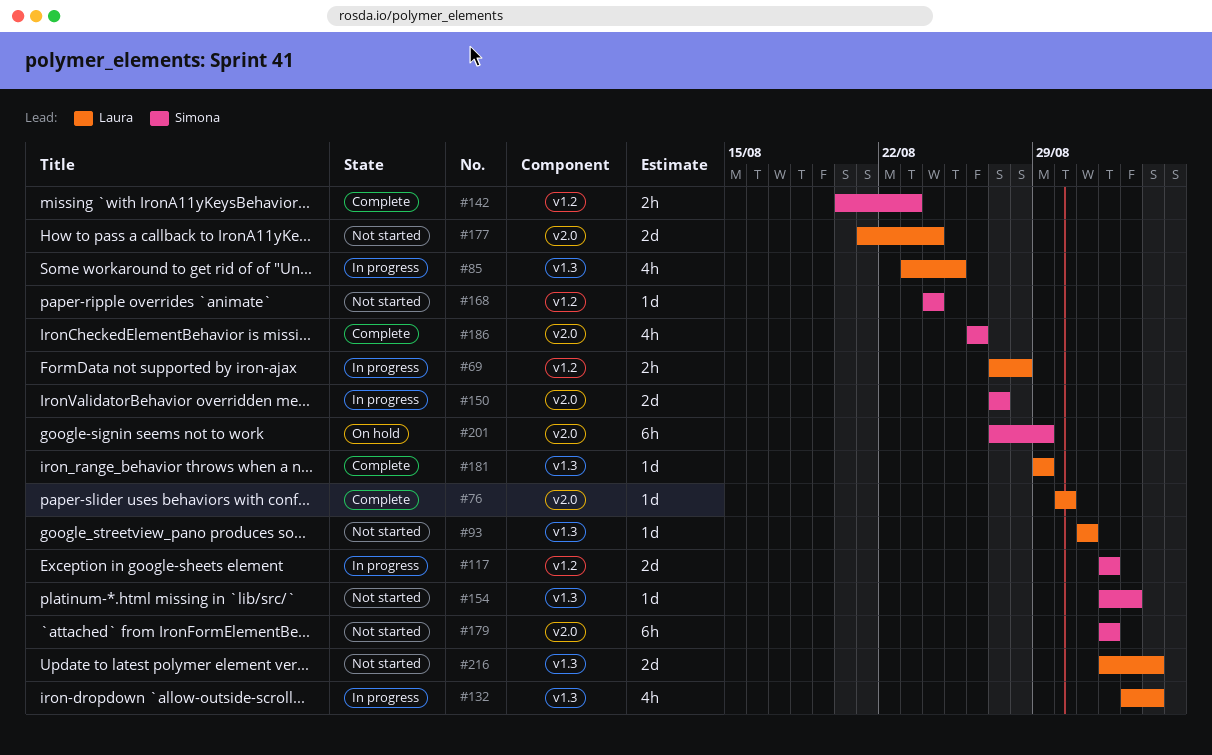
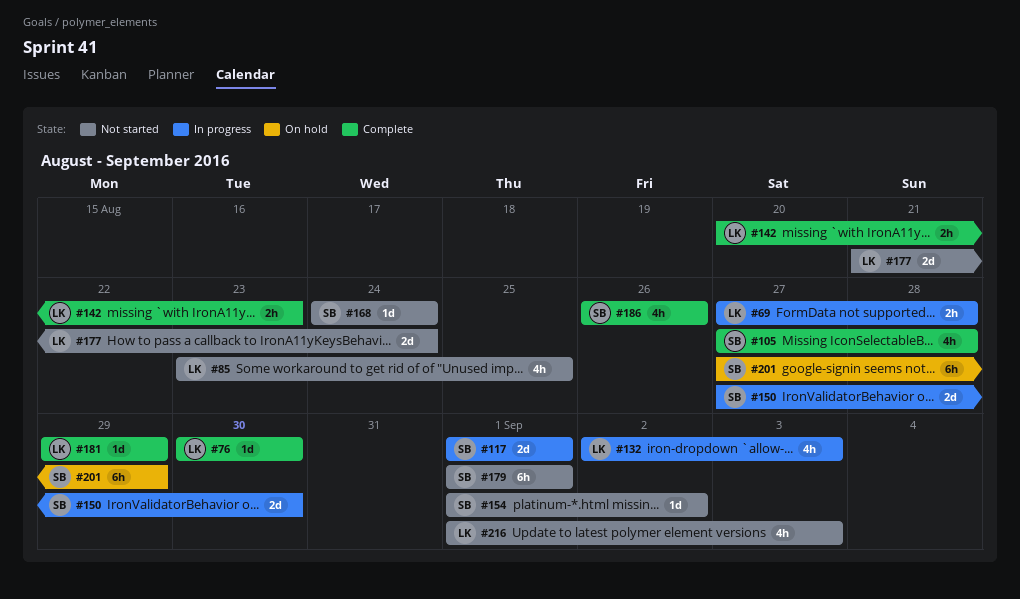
#85, status: In progress -> Not started
#93: present -> none
#105: none -> present
#142, owner: Simona -> Laura
#150, due: Aug 27 -> Aug 30
#216, estimate: 2d -> 4h

